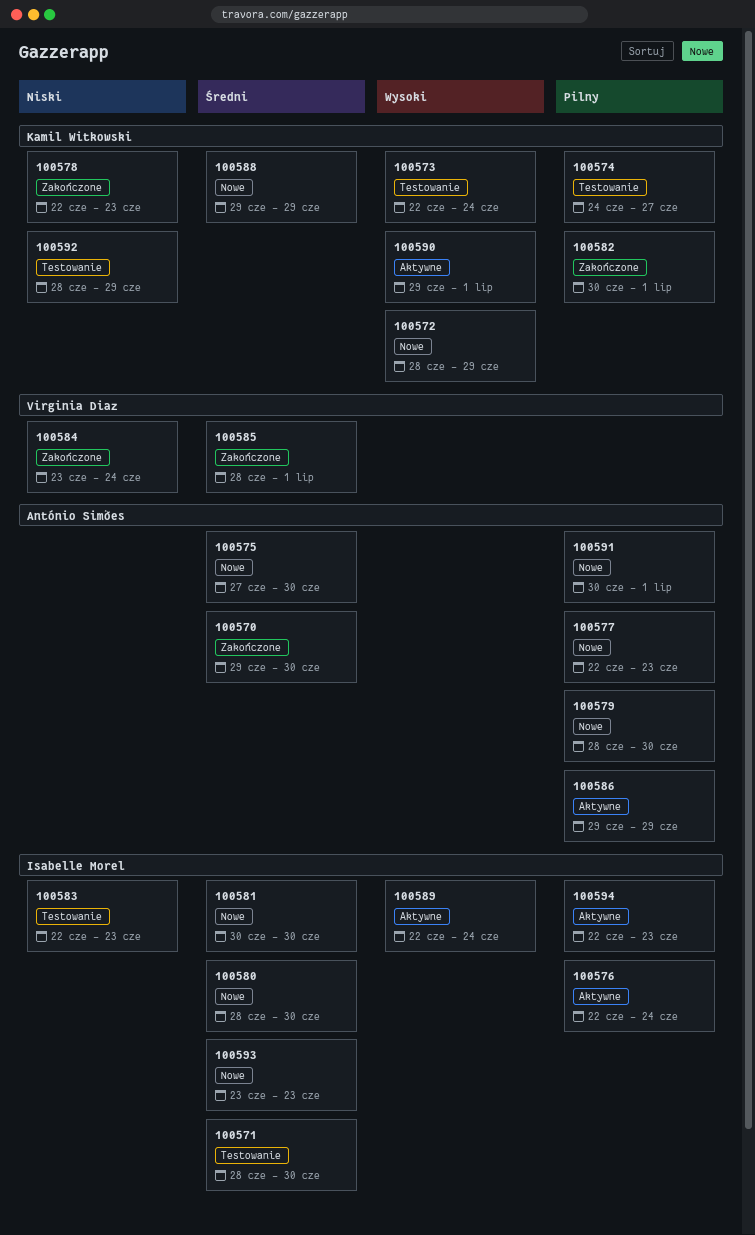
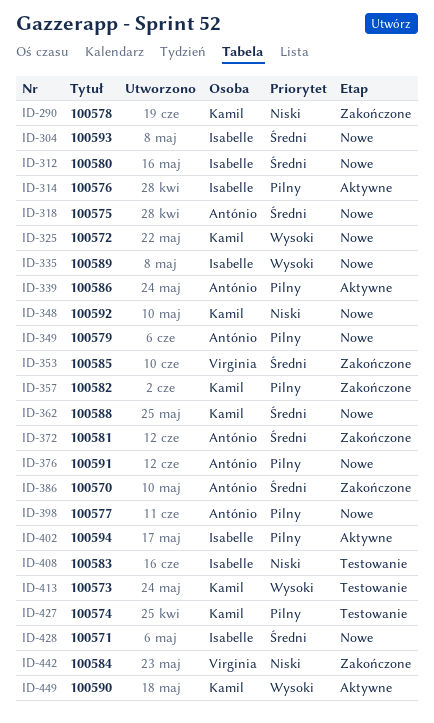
100571, status: Testowanie -> Nowe
100581, status: Nowe -> Zakończone
100581, owner: Isabelle Morel -> António Simões
100589, status: Aktywne -> Nowe
100592, status: Testowanie -> Nowe

